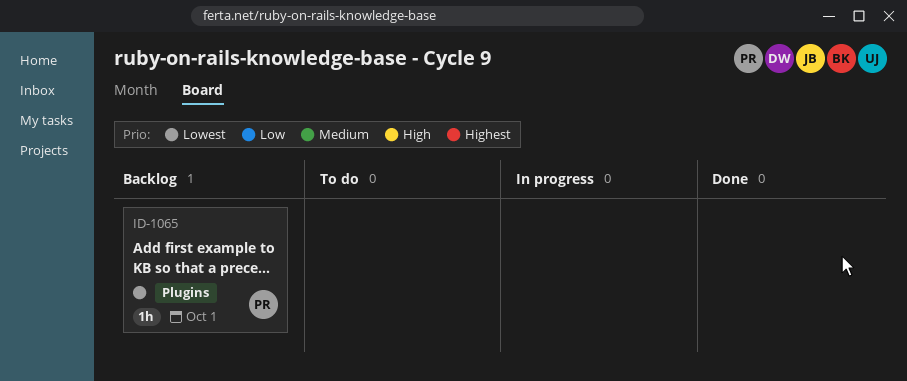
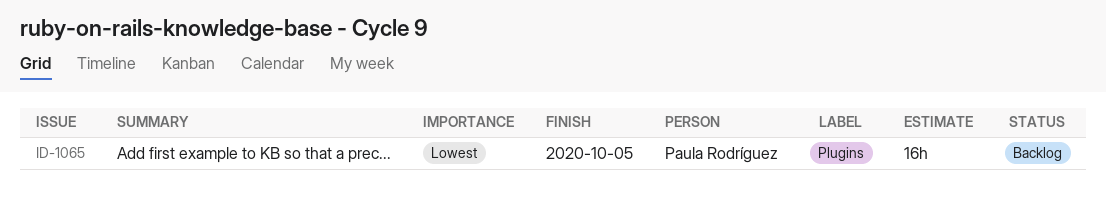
ID-1065, estimate: 1h -> 16h
ID-1065, due: Oct 1 -> Oct 5

